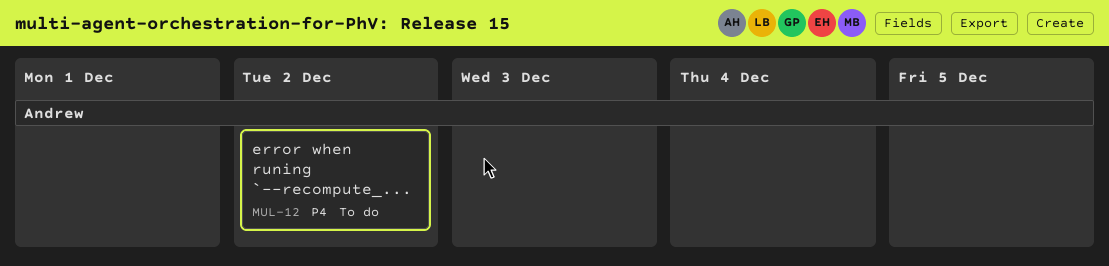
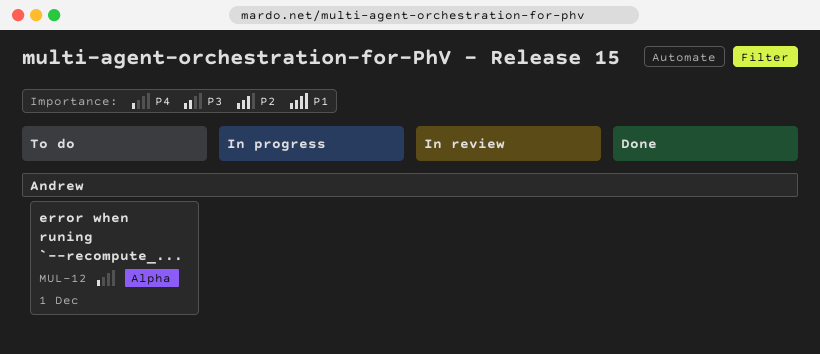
MUL-12, due: Dec 2 -> Dec 1

